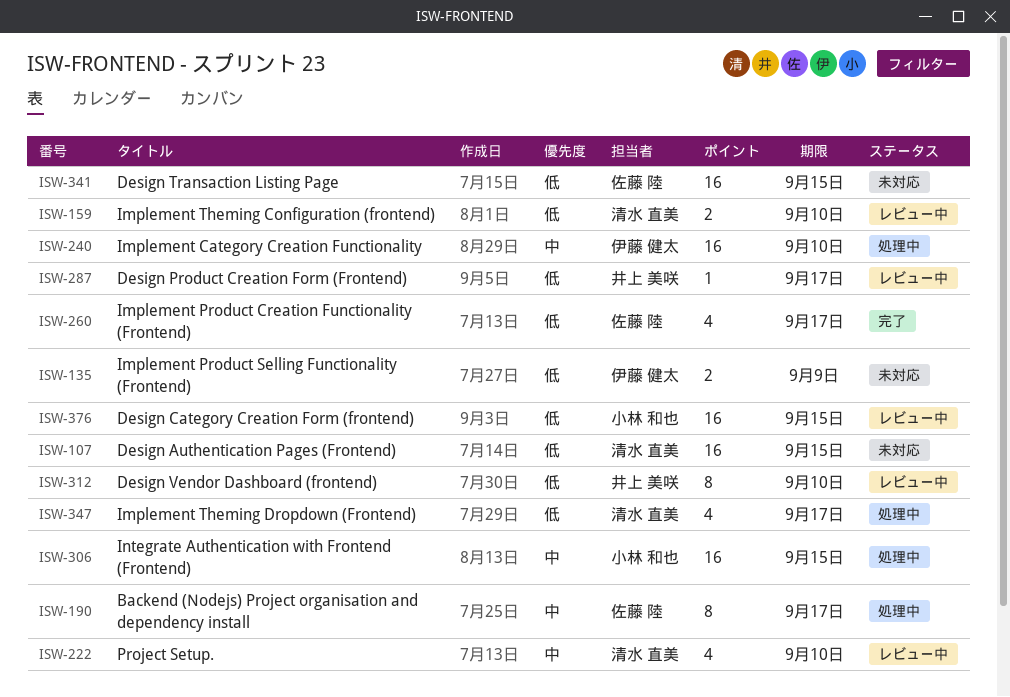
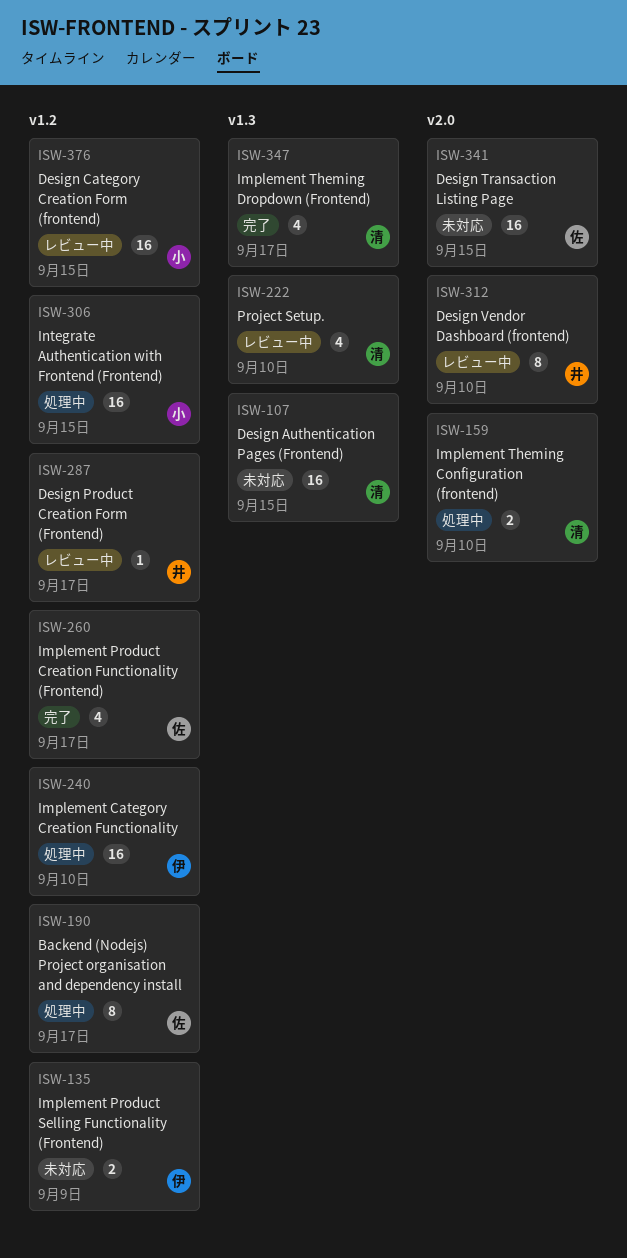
ISW-159, status: レビュー中 -> 処理中
ISW-347, status: 処理中 -> 完了

